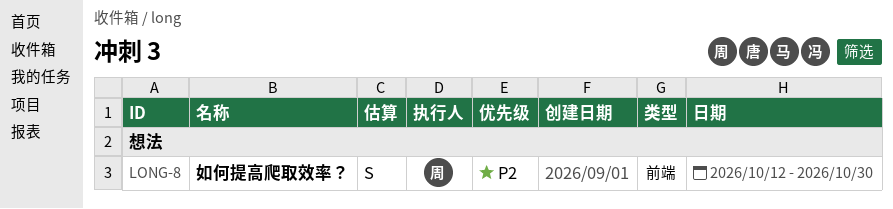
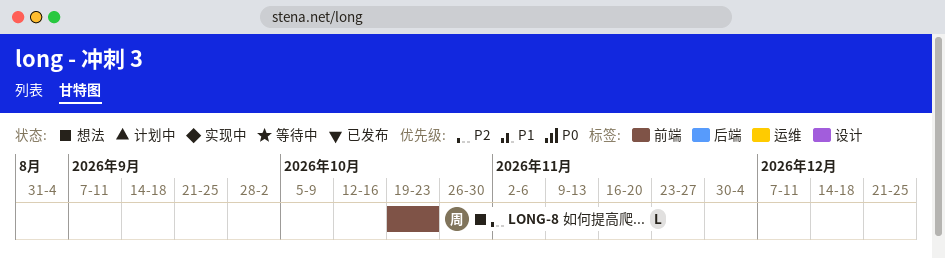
LONG-8, estimate: S -> L
LONG-8, start: Oct 12 -> Oct 19
LONG-8, due: Oct 30 -> Oct 23

